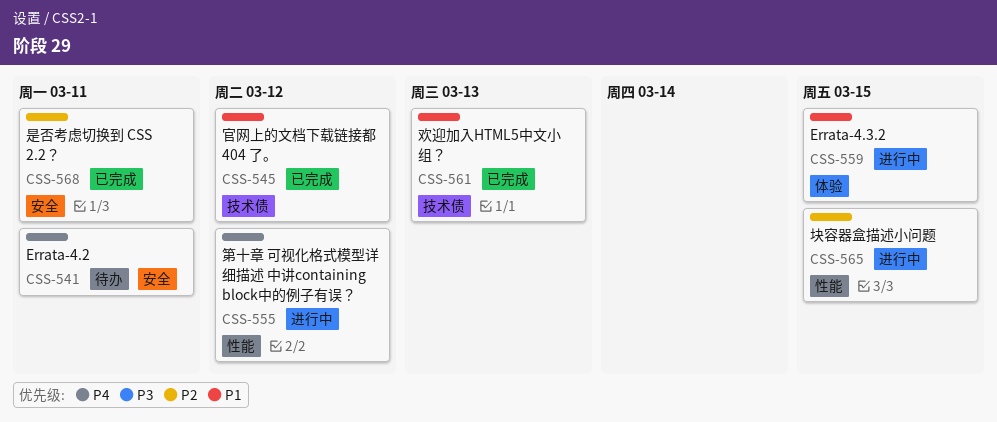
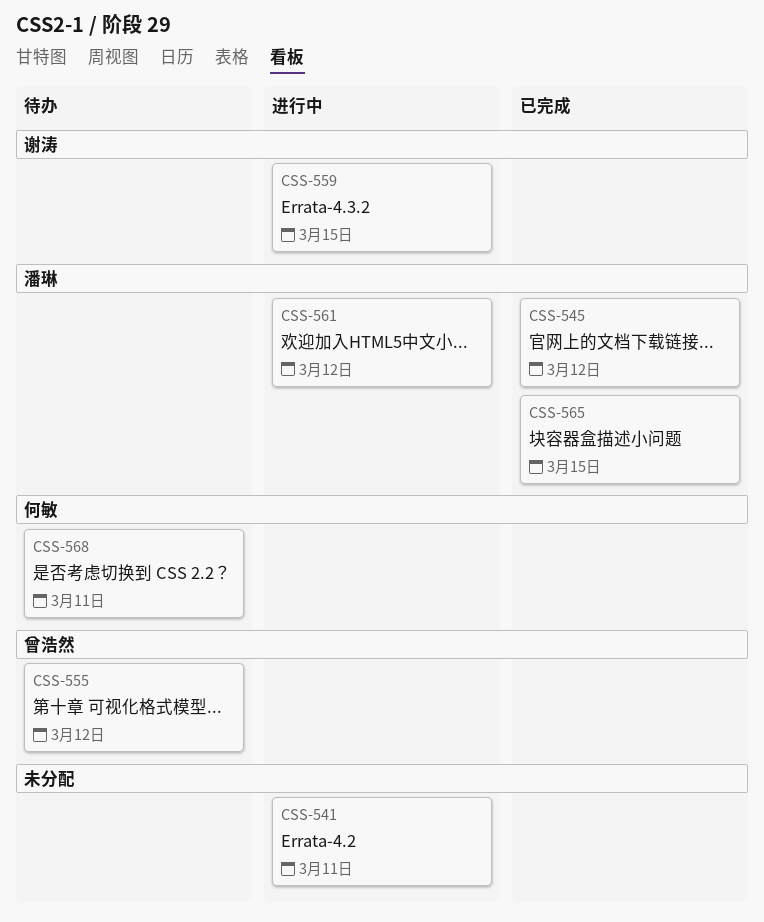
CSS-541, status: 待办 -> 进行中
CSS-555, status: 进行中 -> 待办
CSS-561, status: 已完成 -> 进行中
CSS-561, due: Mar 13 -> Mar 12
CSS-565, status: 进行中 -> 已完成
CSS-568, status: 已完成 -> 待办

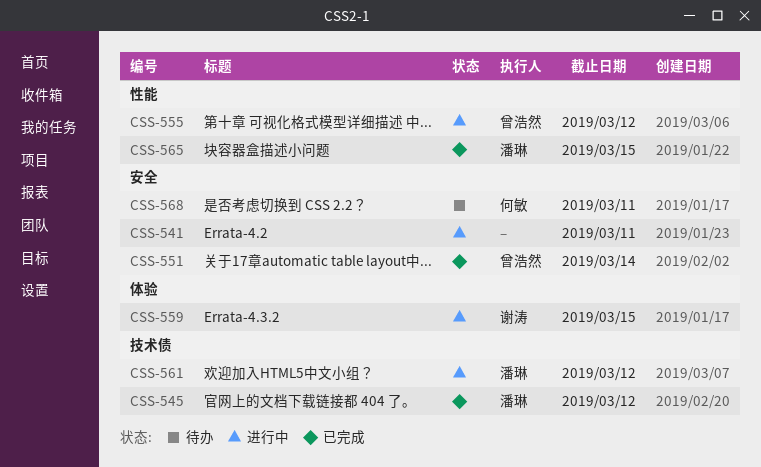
CSS-551: none -> present
CSS-555, status: 待办 -> 进行中

